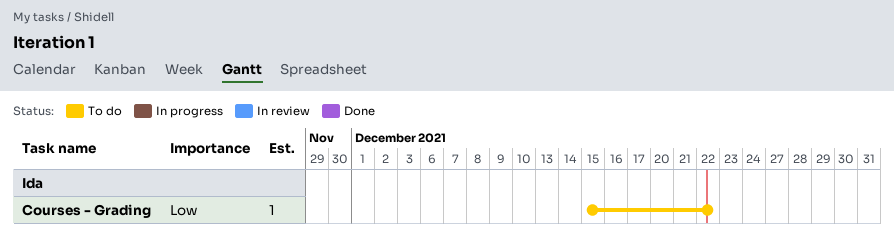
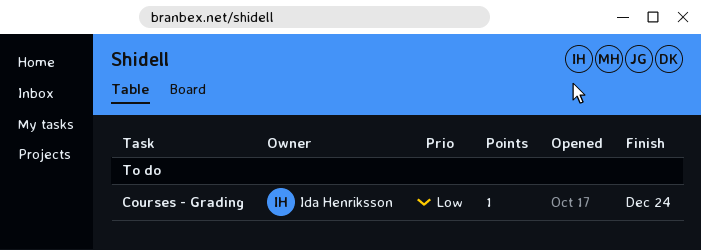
Courses - Grading, due: Dec 22 -> Dec 24

